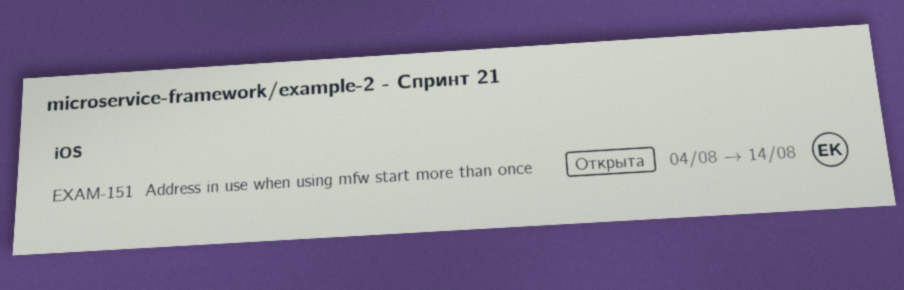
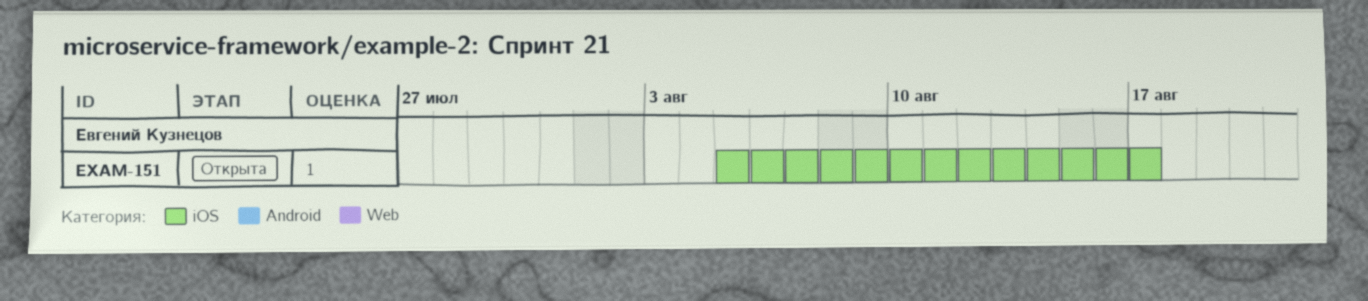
EXAM-151, start: Aug 4 -> Aug 5
EXAM-151, due: Aug 14 -> Aug 17

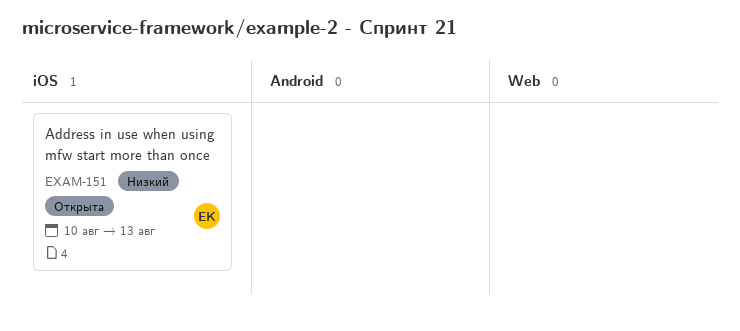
EXAM-151, start: Aug 5 -> Aug 10
EXAM-151, due: Aug 17 -> Aug 13

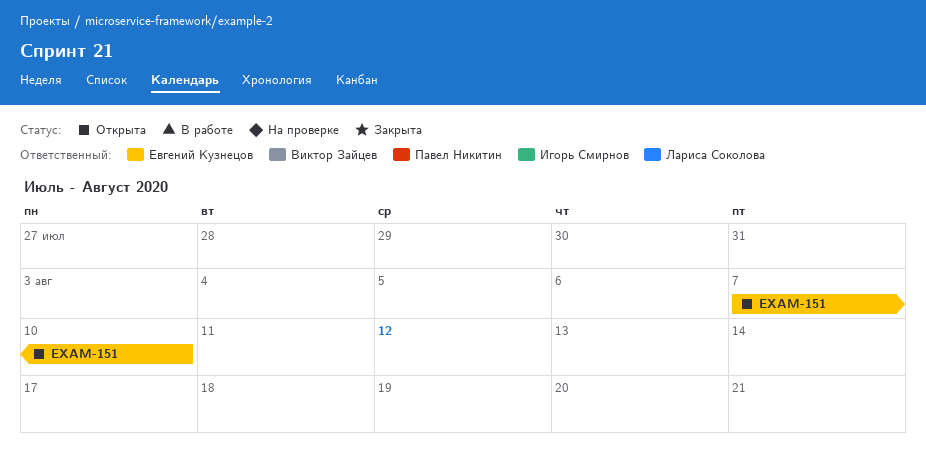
EXAM-151, start: Aug 10 -> Aug 7
EXAM-151, due: Aug 13 -> Aug 10

